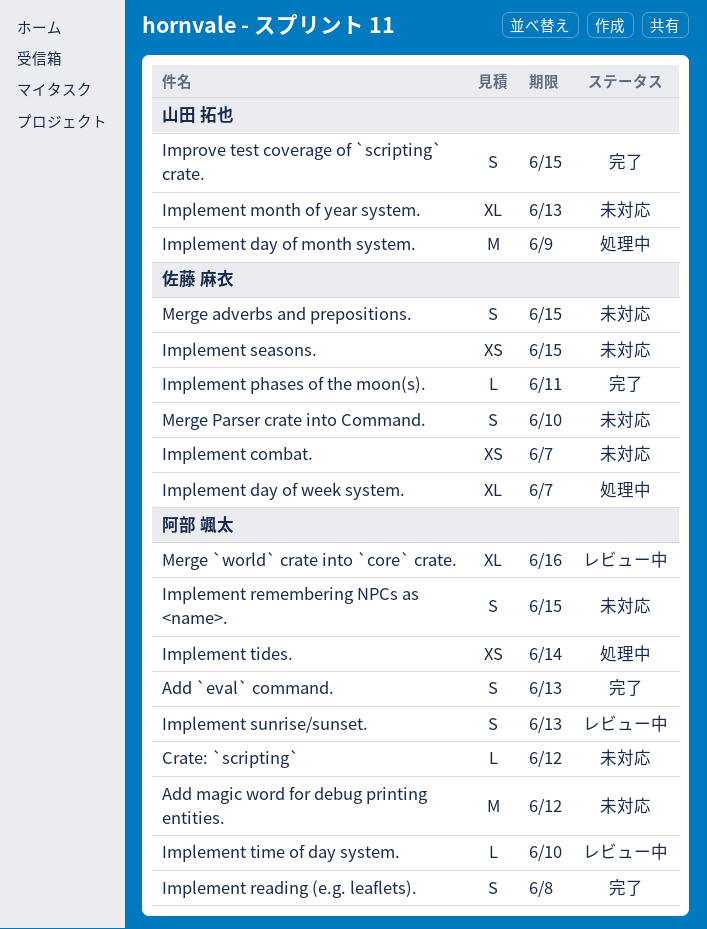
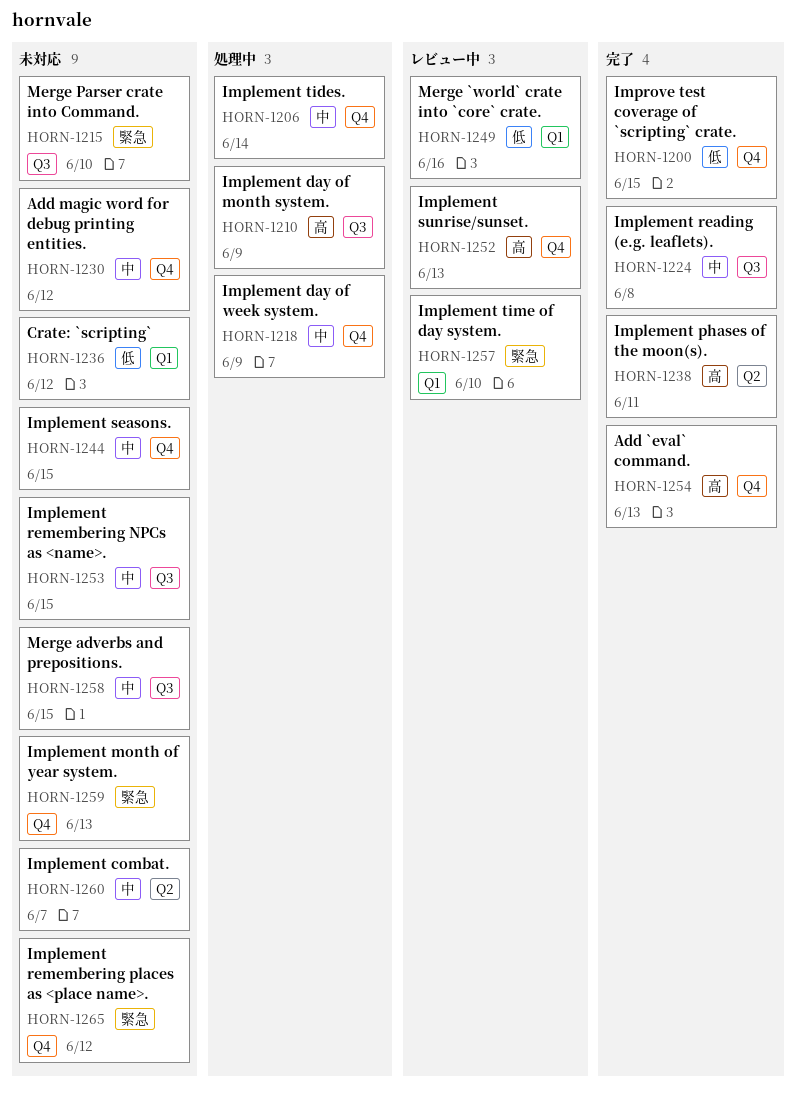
Implement day of week system., due: Jun 7 -> Jun 9
Implement remembering places as <place name>.: none -> present

